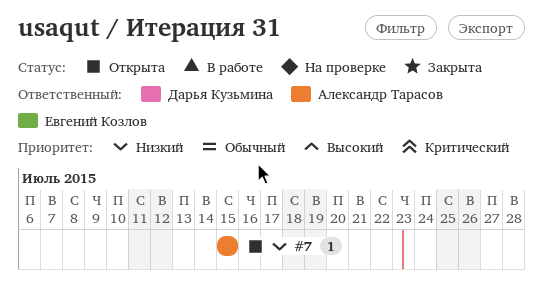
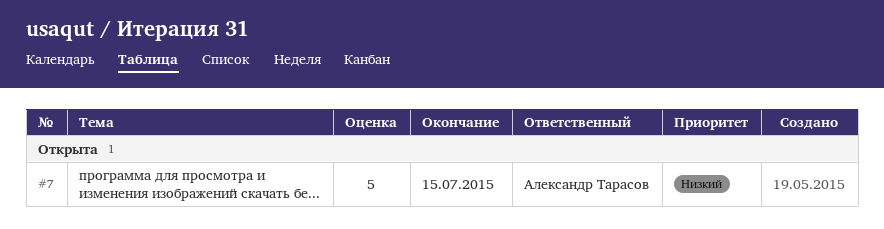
#7, estimate: 1 -> 5

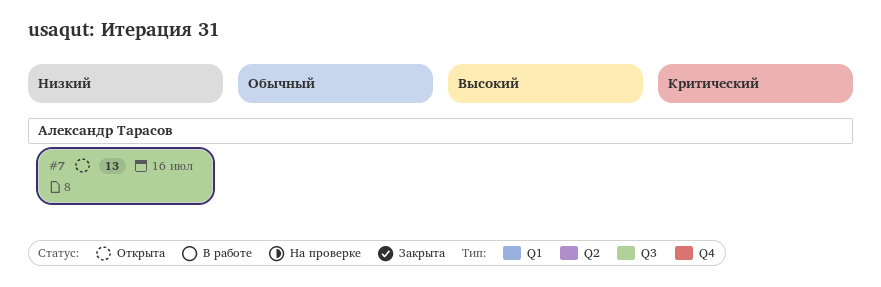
#7, estimate: 5 -> 13
#7, due: Jul 15 -> Jul 16

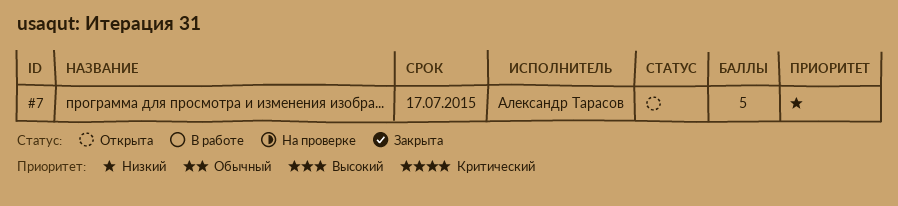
#7, estimate: 13 -> 5
#7, due: Jul 16 -> Jul 17

